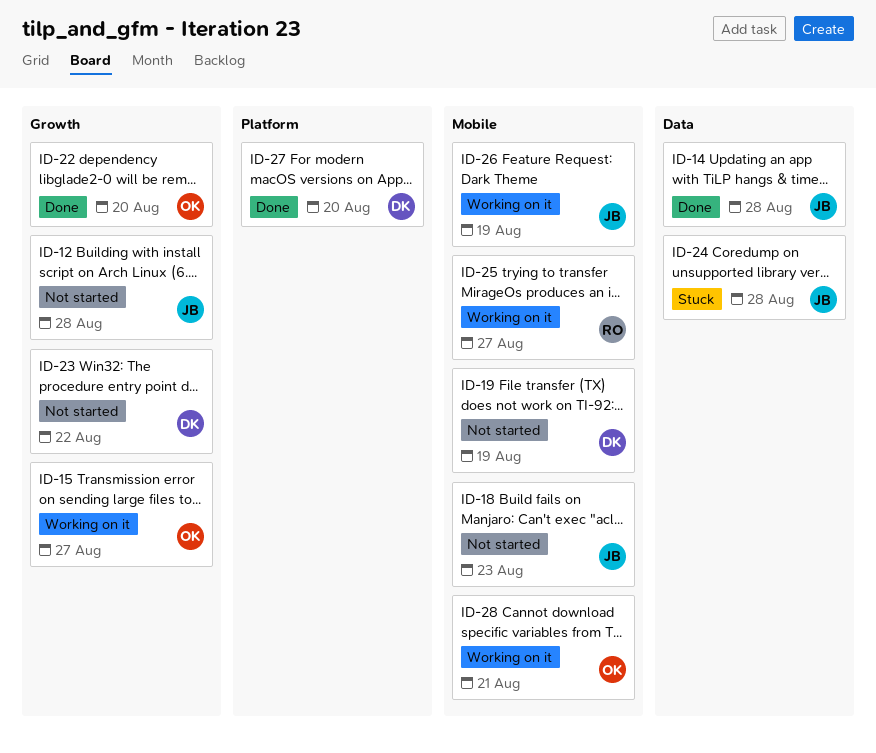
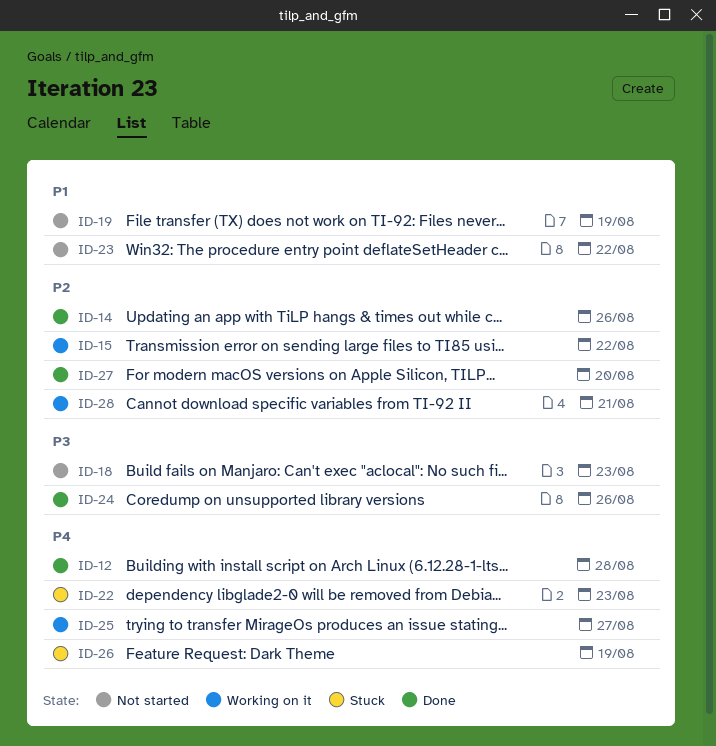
ID-12, status: Not started -> Done
ID-14, due: Aug 28 -> Aug 26
ID-15, due: Aug 27 -> Aug 22
ID-22, status: Done -> Stuck
ID-22, due: Aug 20 -> Aug 23
ID-24, status: Stuck -> Done
ID-24, due: Aug 28 -> Aug 26
ID-26, status: Working on it -> Stuck

